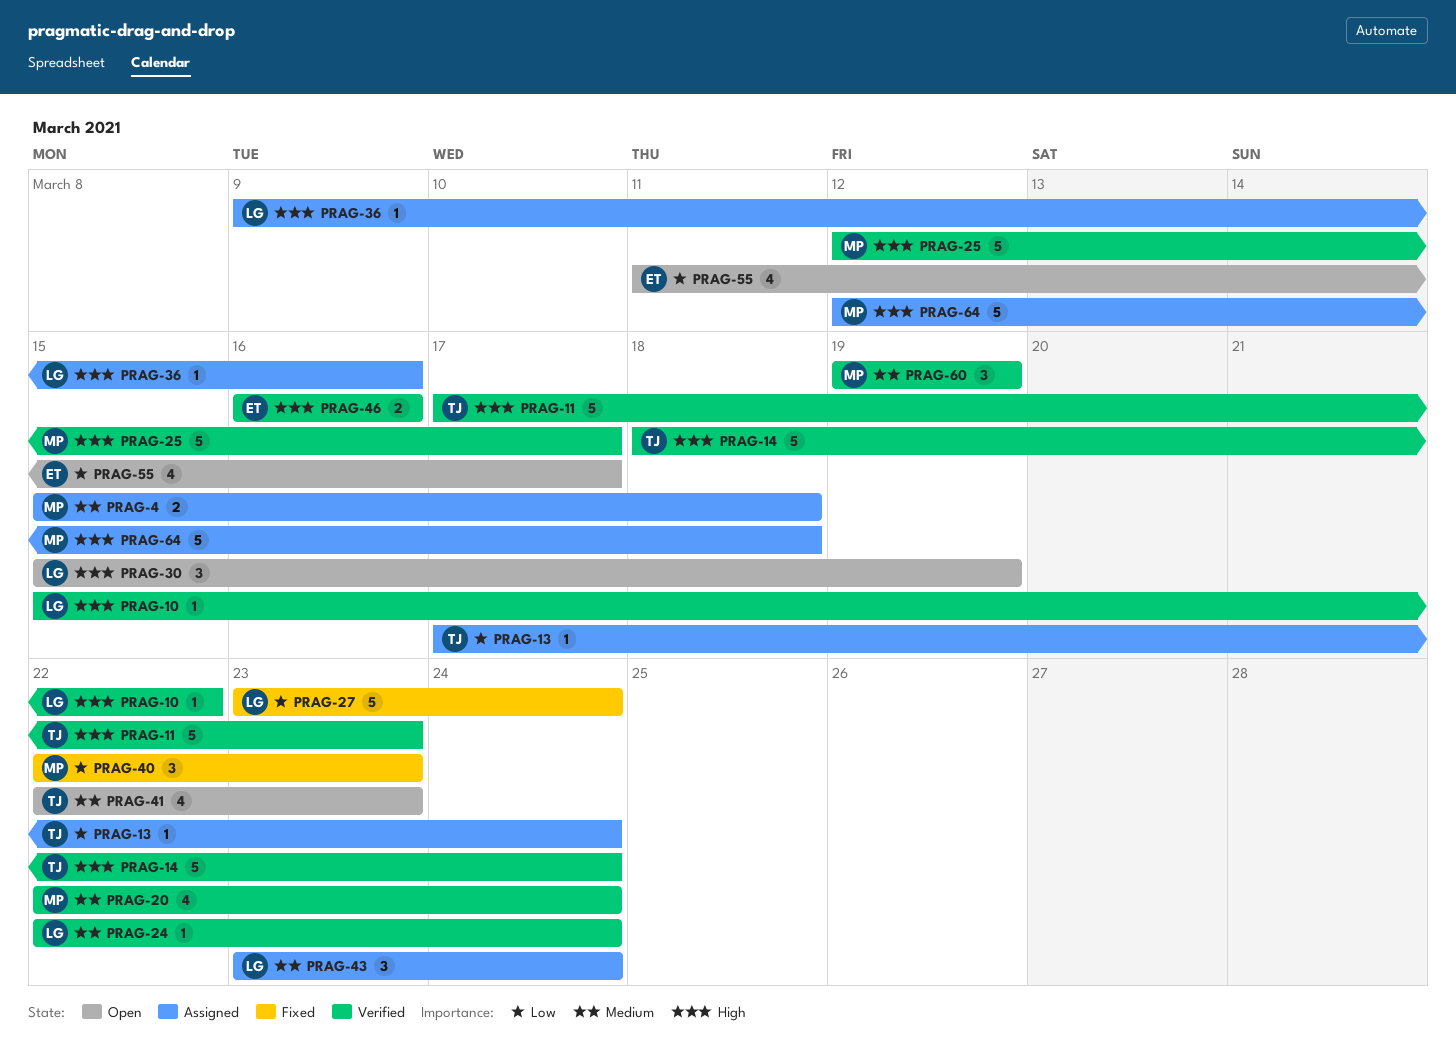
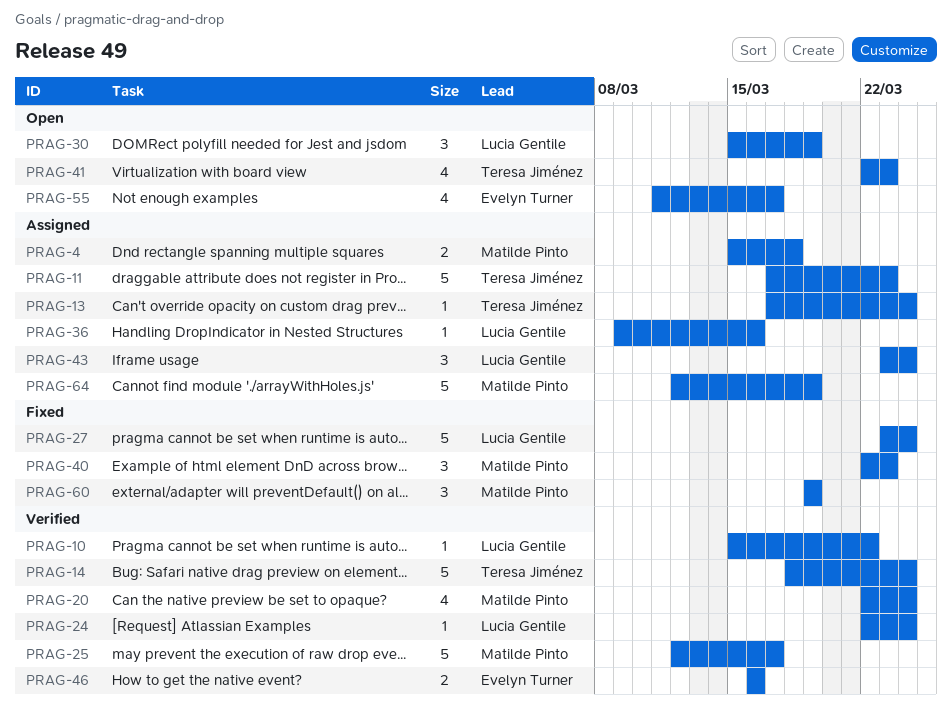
PRAG-11, status: Verified -> Assigned
PRAG-60, status: Verified -> Fixed
PRAG-64, due: Mar 18 -> Mar 19

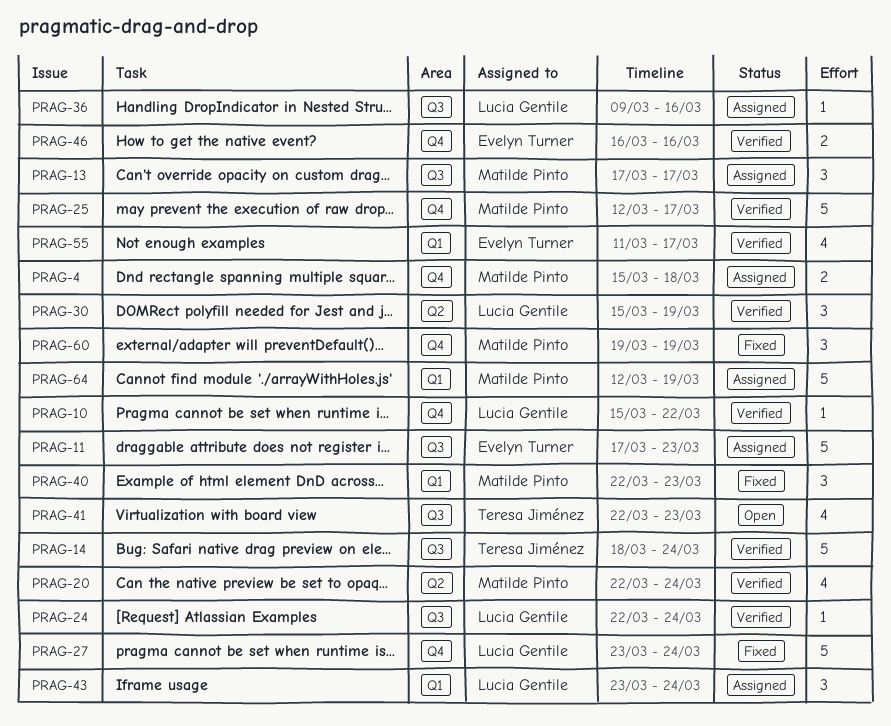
PRAG-11, owner: Teresa Jiménez -> Evelyn Turner
PRAG-13, owner: Teresa Jiménez -> Matilde Pinto
PRAG-13, estimate: 1 -> 3
PRAG-13, due: Mar 24 -> Mar 17
PRAG-30, status: Open -> Verified
PRAG-55, status: Open -> Verified

